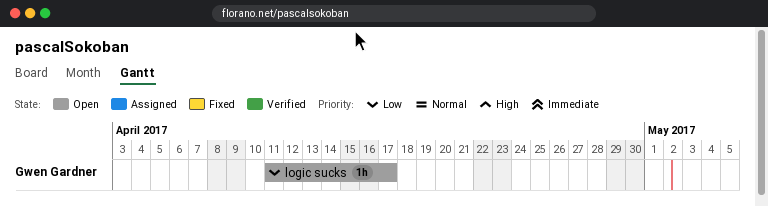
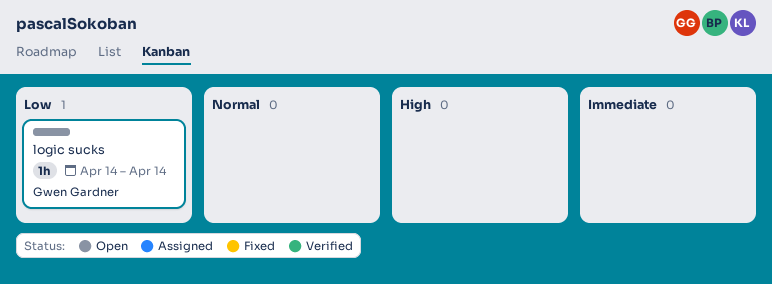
logic sucks, start: Apr 11 -> Apr 14
logic sucks, due: Apr 17 -> Apr 14

